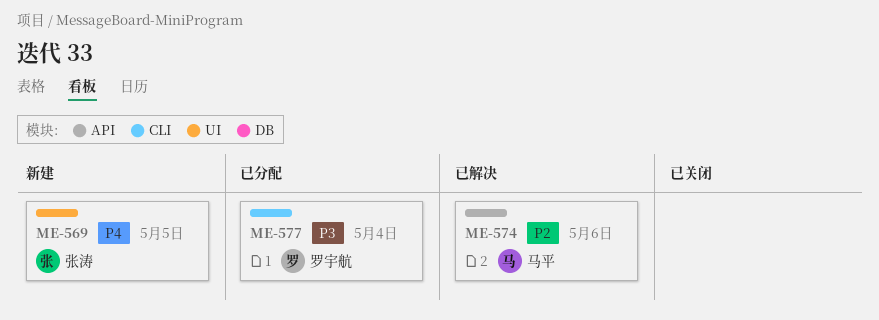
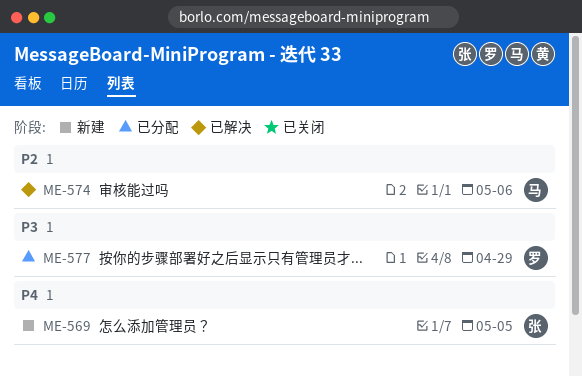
ME-577, due: May 4 -> Apr 29

